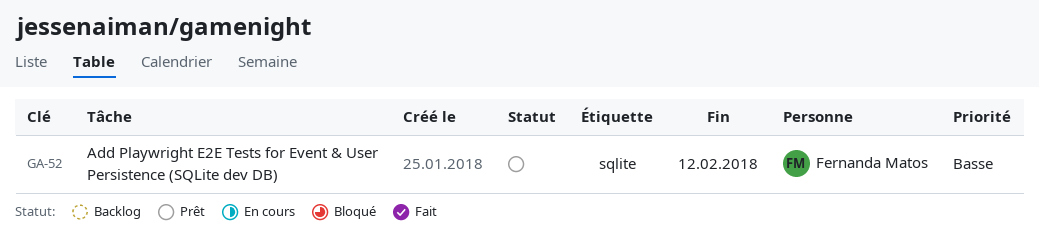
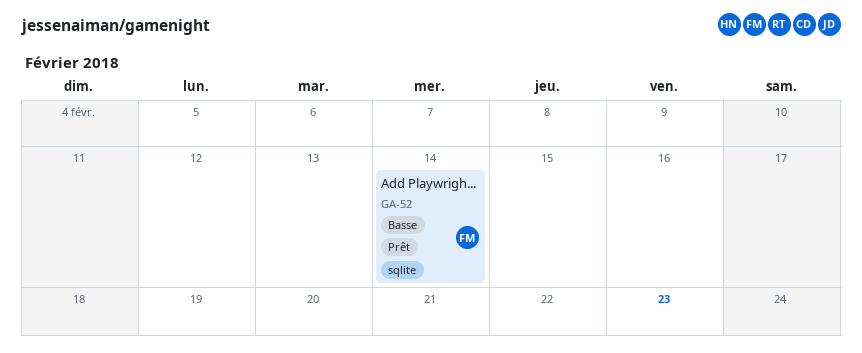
GA-52, due: Feb 12 -> Feb 14

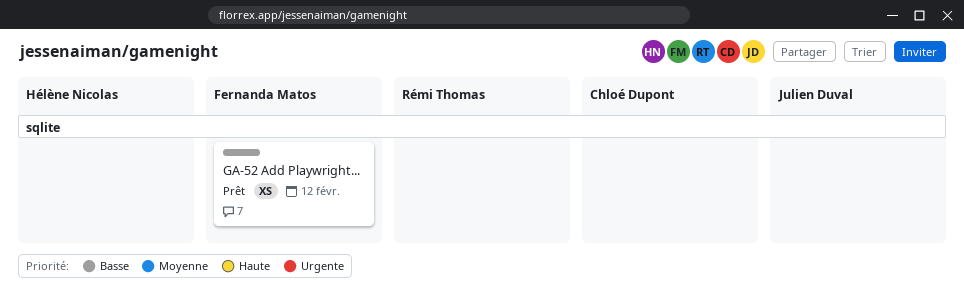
GA-52, due: Feb 14 -> Feb 12

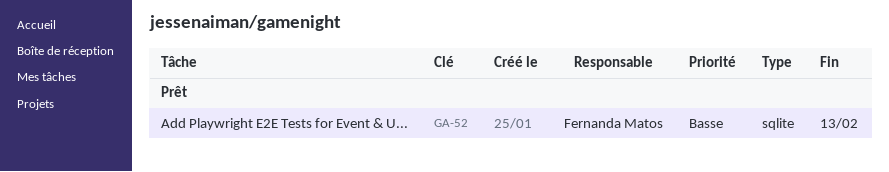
GA-52, due: Feb 12 -> Feb 13

